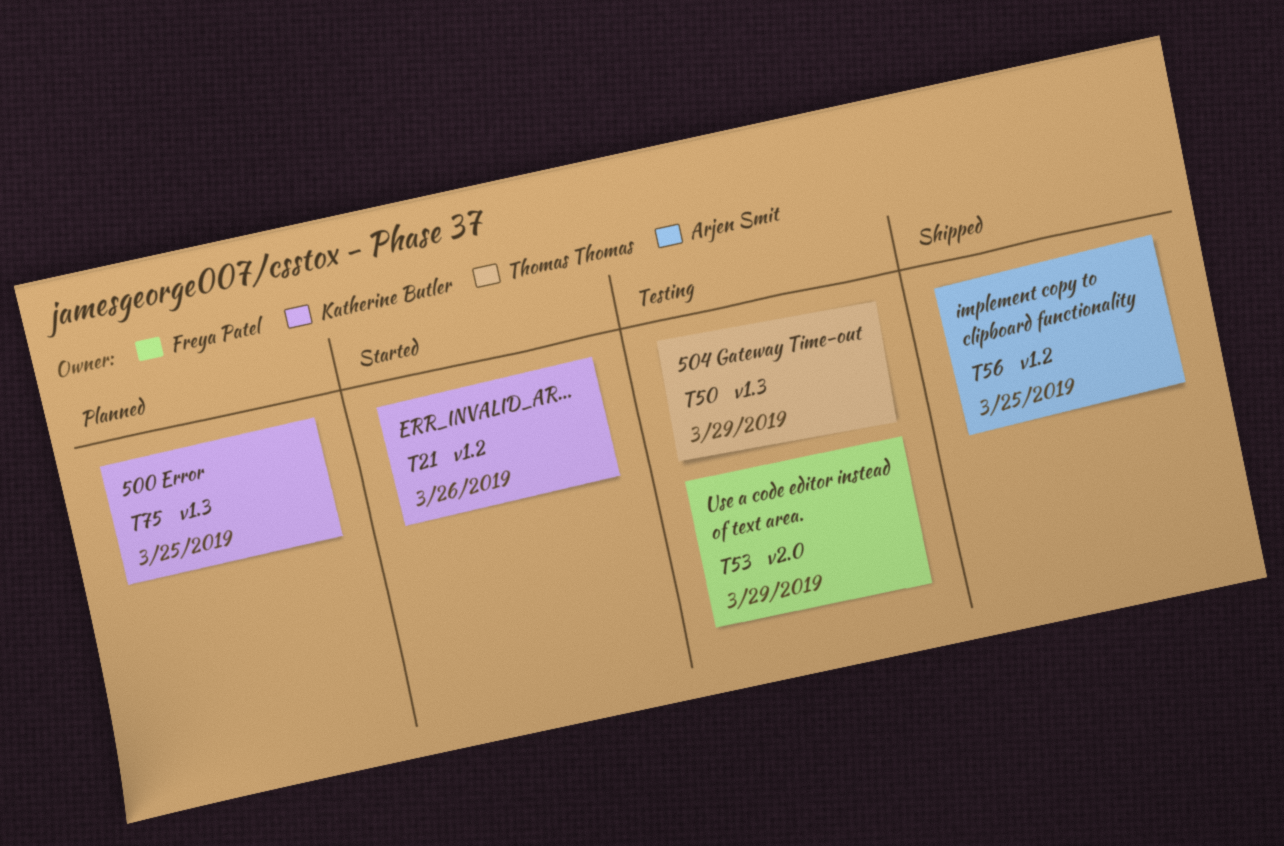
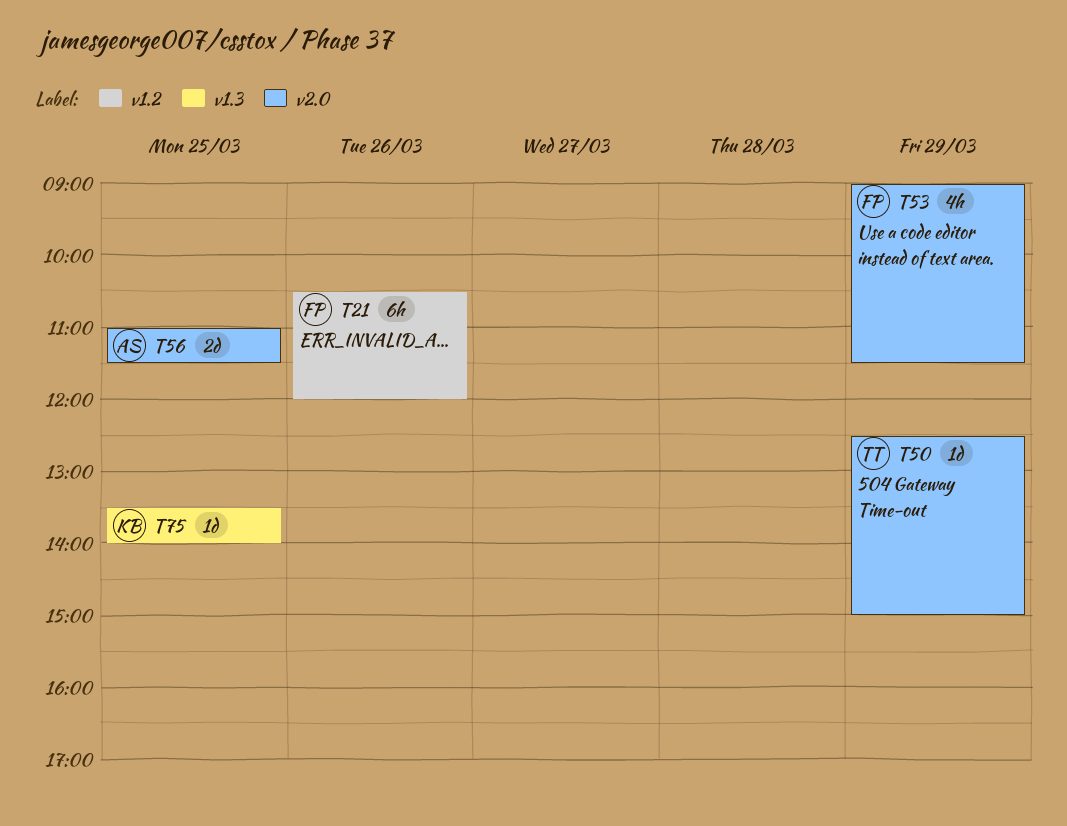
T21, owner: Katherine Butler -> Freya Patel
T50, label: v1.3 -> v2.0
T56, label: v1.2 -> v2.0

